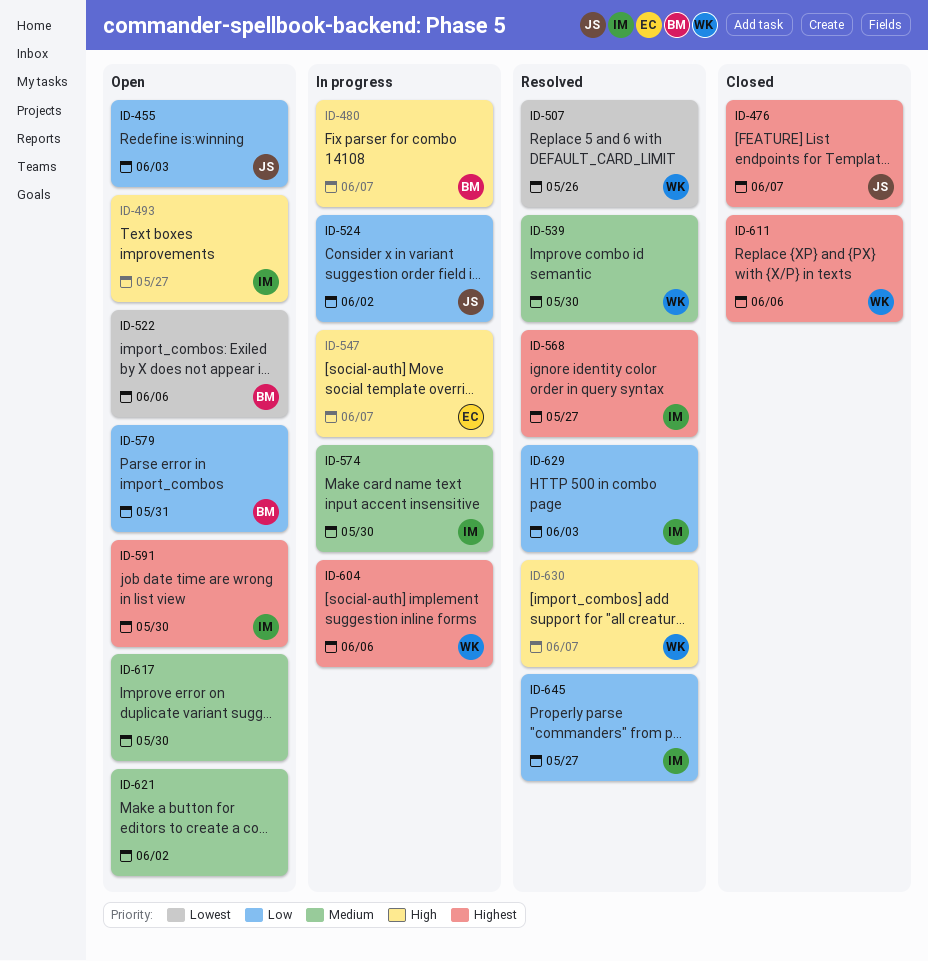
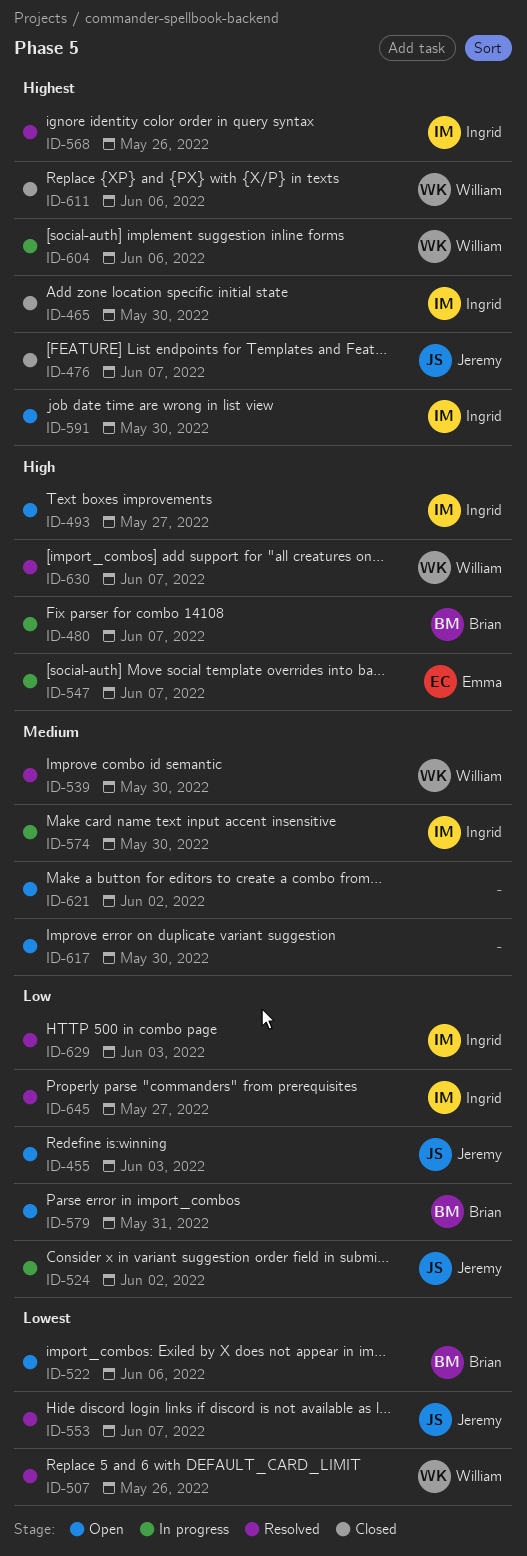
ID-465: none -> present
ID-553: none -> present
ID-568, due: May 27 -> May 26

